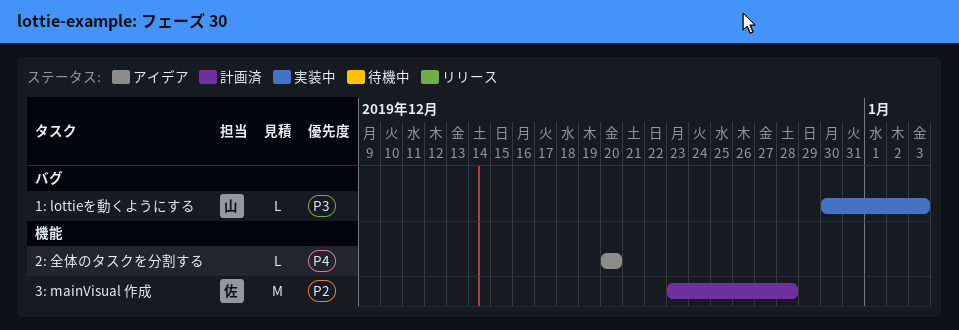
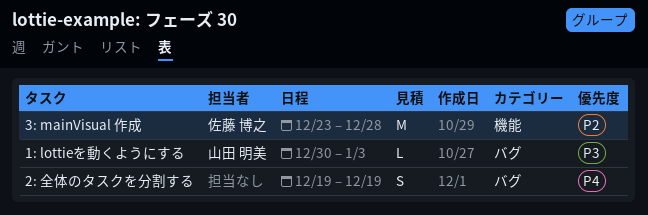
2: 全体のタスクを分割する, label: 機能 -> バグ
2: 全体のタスクを分割する, estimate: L -> S
2: 全体のタスクを分割する, start: Dec 20 -> Dec 19
2: 全体のタスクを分割する, due: Dec 20 -> Dec 19

